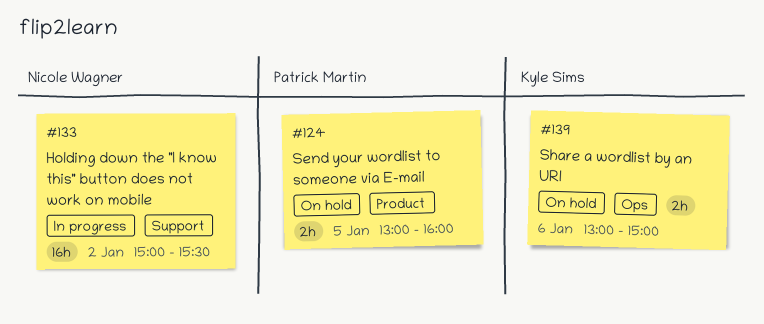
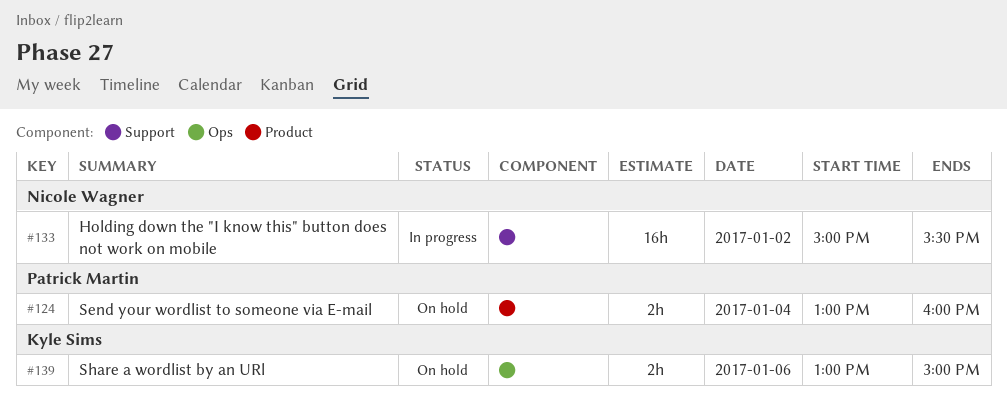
#124, day: Jan 5 -> Jan 4

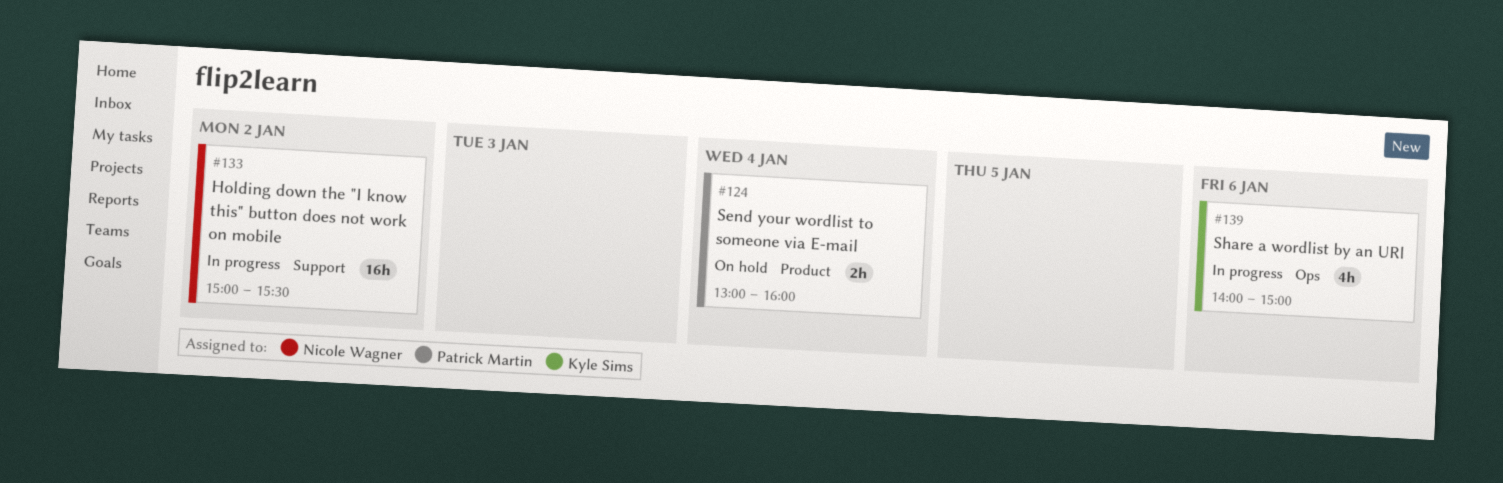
#139, status: On hold -> In progress
#139, estimate: 2h -> 4h
#139, begins: 13:00 -> 14:00

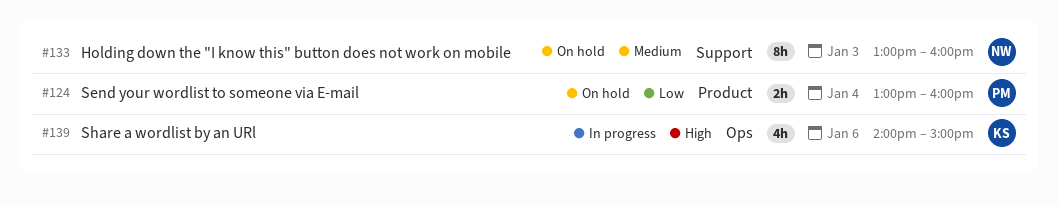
#133, status: In progress -> On hold
#133, estimate: 16h -> 8h
#133, day: Jan 2 -> Jan 3
#133, begins: 15:00 -> 13:00
#133, ends: 15:30 -> 16:00

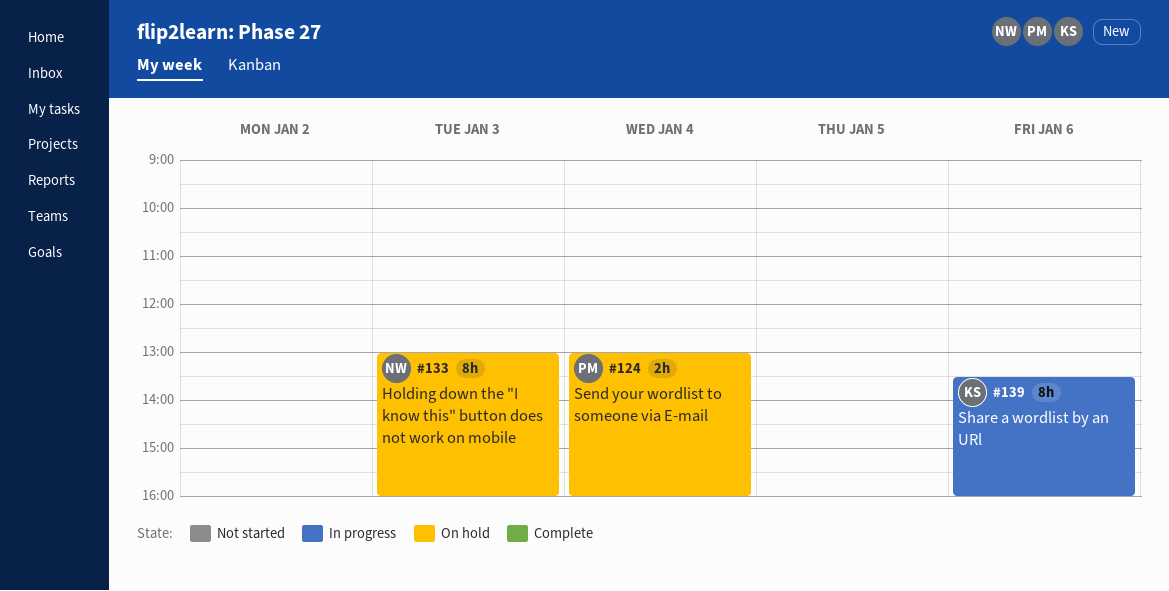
#139, estimate: 4h -> 8h
#139, begins: 14:00 -> 13:30
#139, ends: 15:00 -> 16:00

